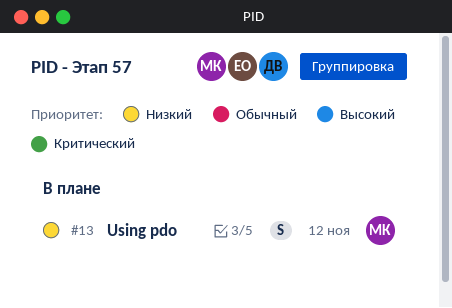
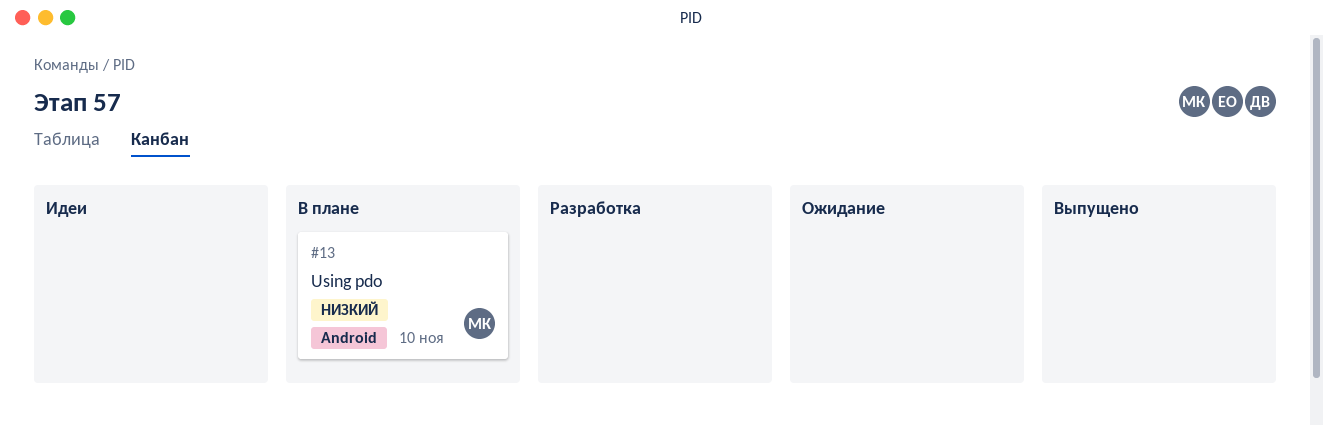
#13, due: Nov 12 -> Nov 10

